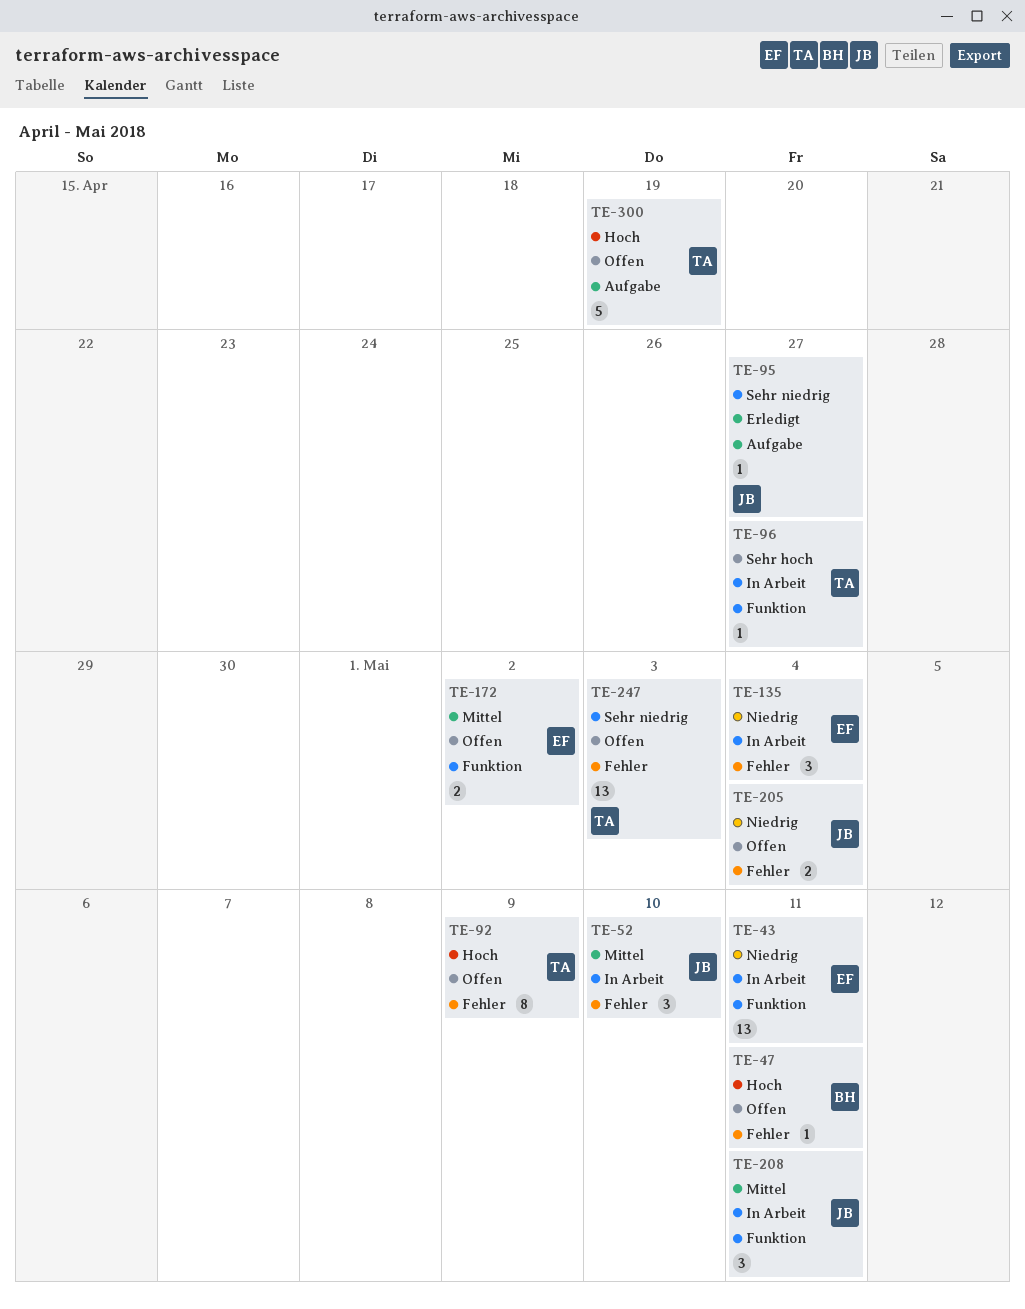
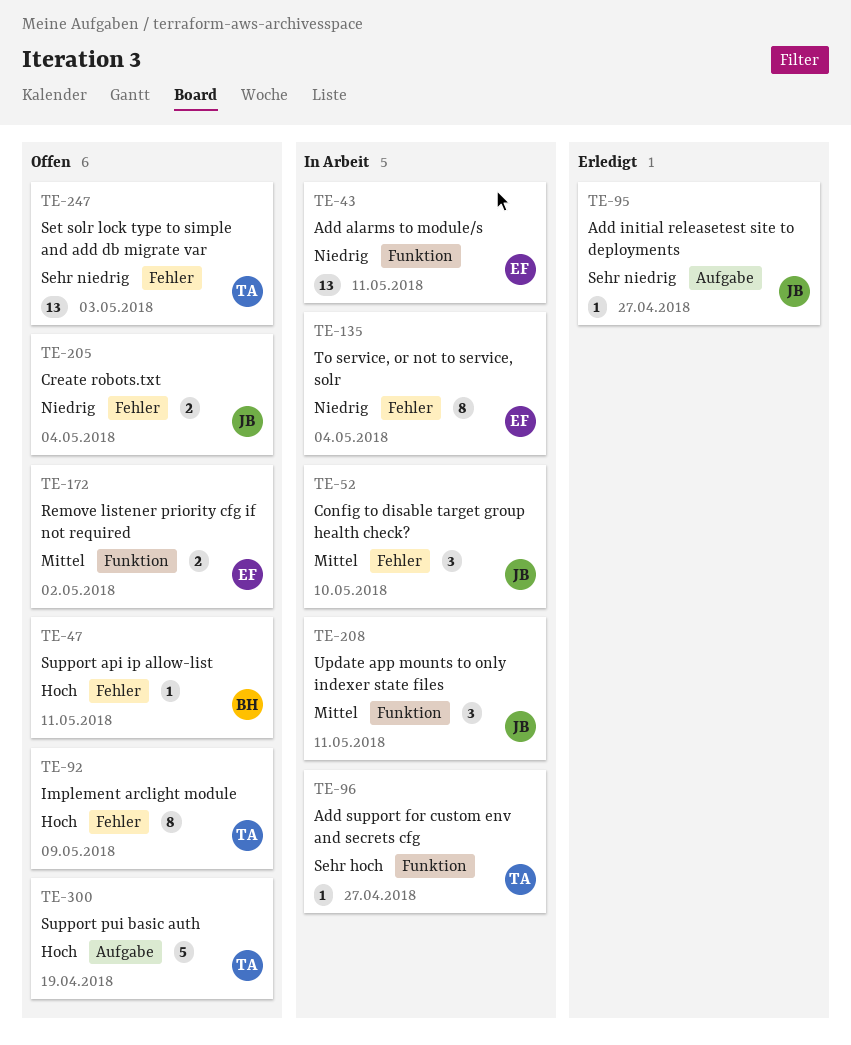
TE-135, estimate: 3 -> 8

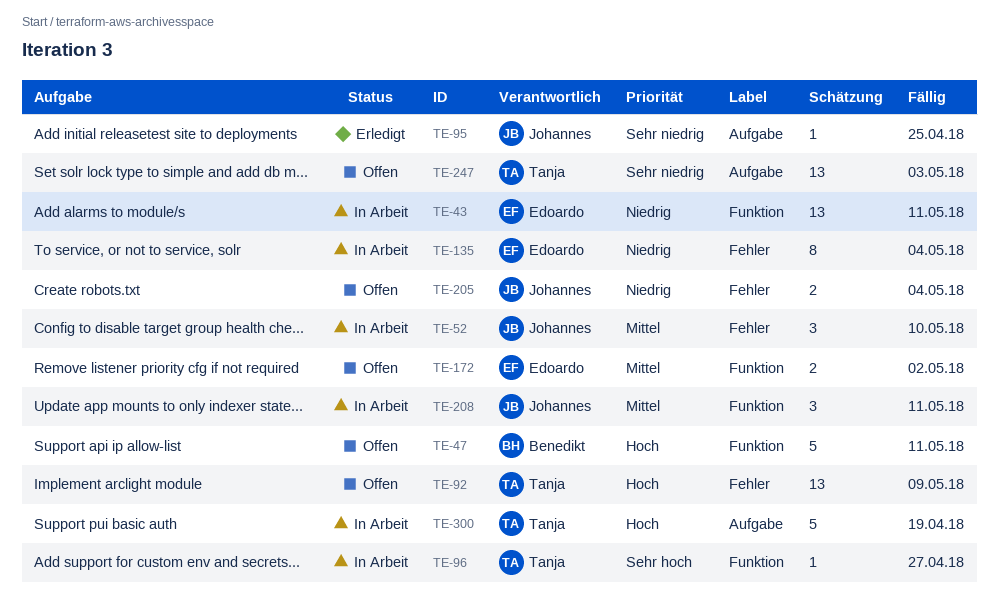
TE-47, label: Fehler -> Funktion
TE-47, estimate: 1 -> 5
TE-92, estimate: 8 -> 13
TE-95, due: Apr 27 -> Apr 25
TE-247, label: Fehler -> Aufgabe
TE-300, status: Offen -> In Arbeit

